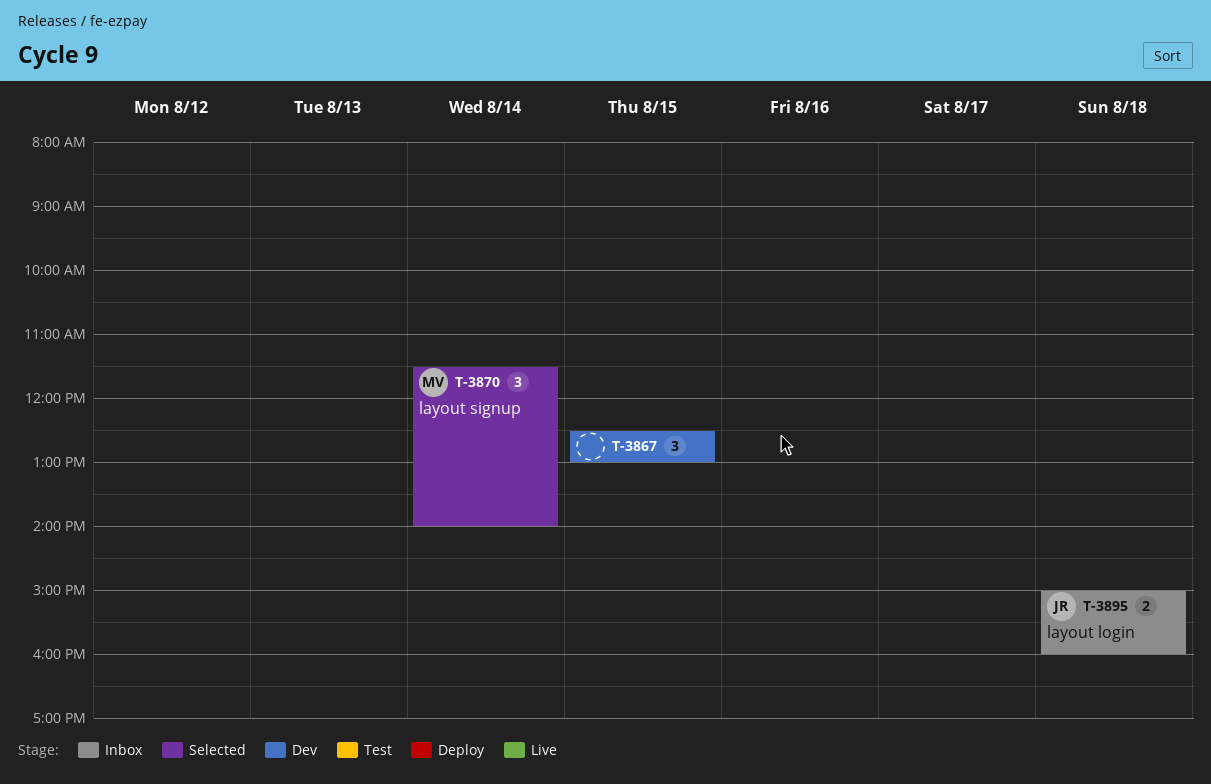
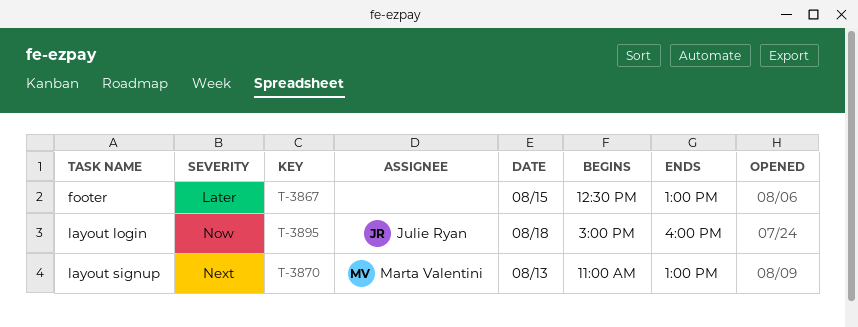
T-3870, day: Aug 14 -> Aug 13
T-3870, begins: 11:30 -> 11:00
T-3870, ends: 14:00 -> 13:00

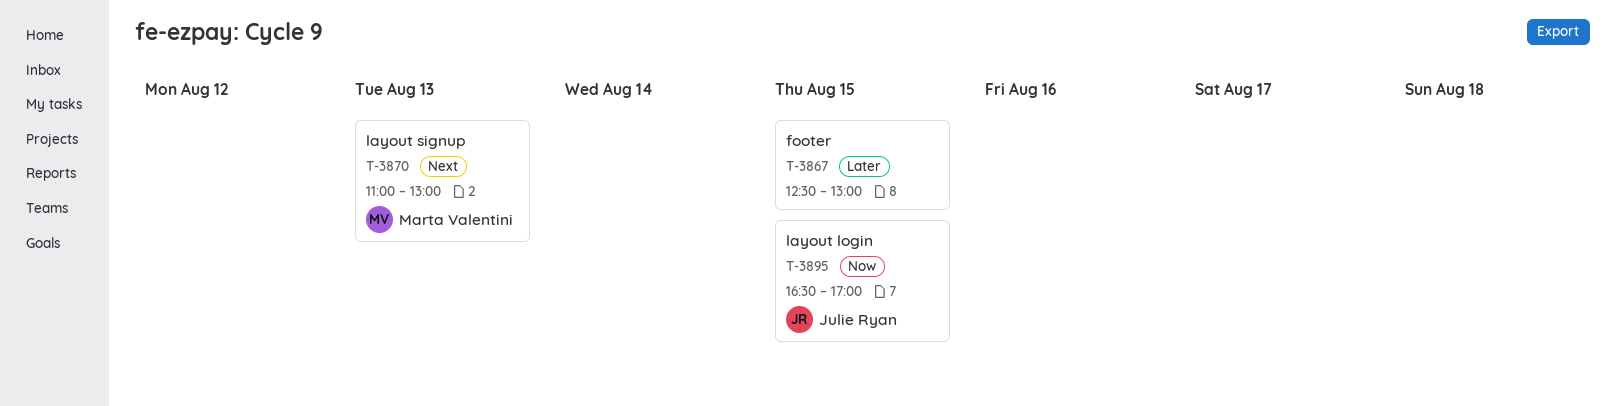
T-3895, day: Aug 18 -> Aug 15
T-3895, begins: 15:00 -> 16:30
T-3895, ends: 16:00 -> 17:00

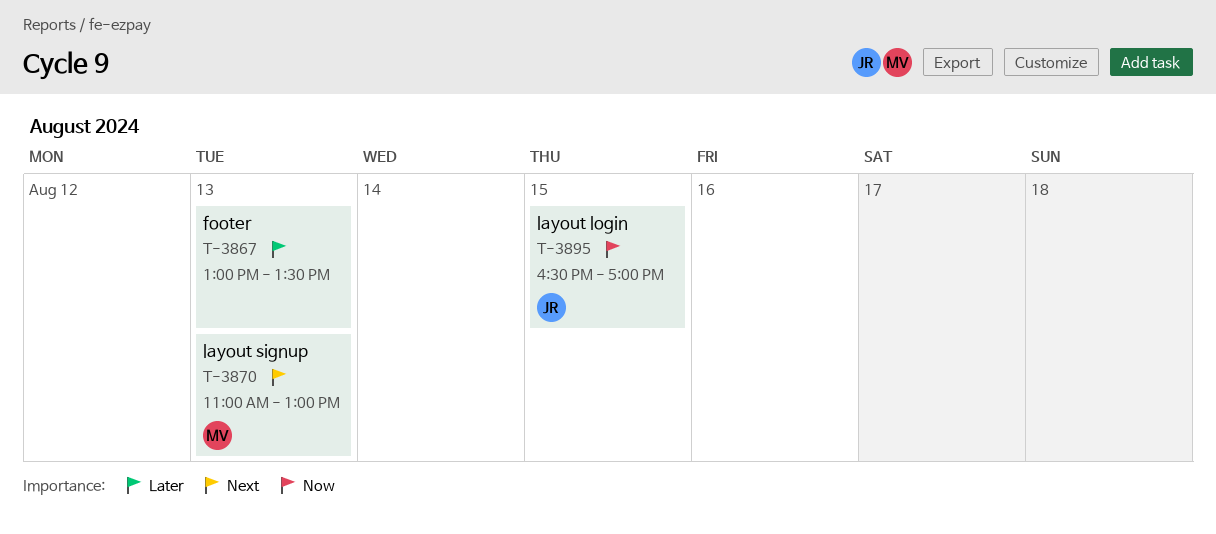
T-3867, day: Aug 15 -> Aug 13
T-3867, begins: 12:30 -> 13:00
T-3867, ends: 13:00 -> 13:30

